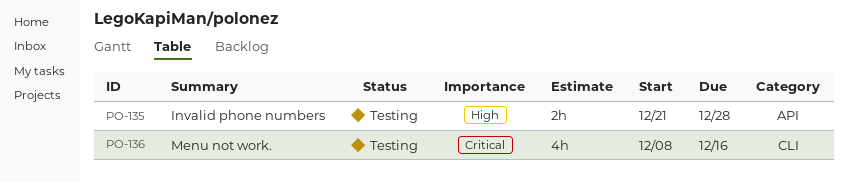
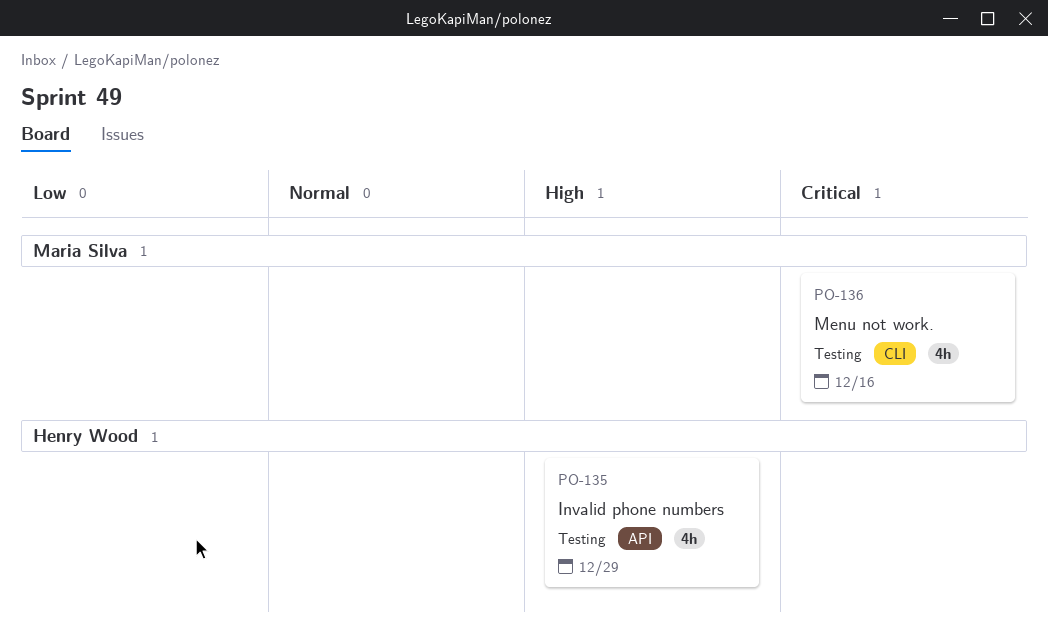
PO-135, estimate: 2h -> 4h
PO-135, due: Dec 28 -> Dec 29

